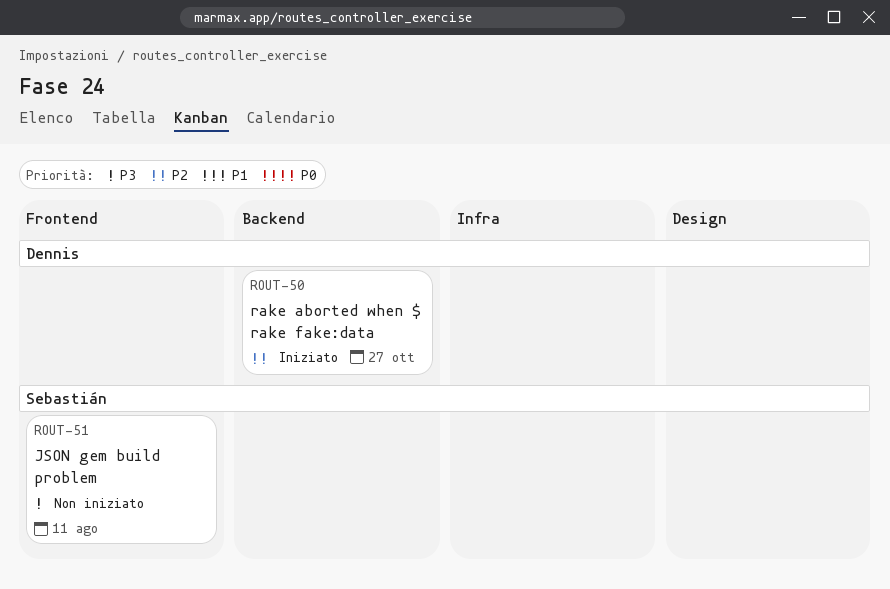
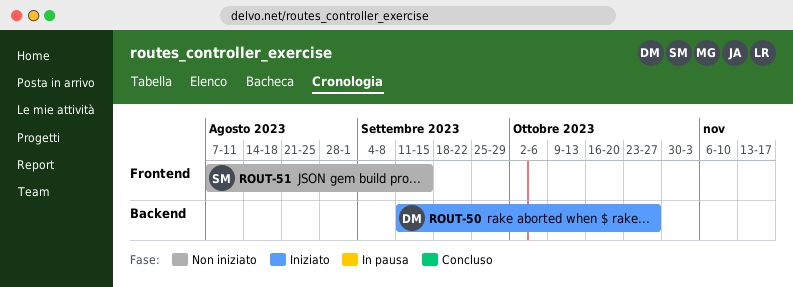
ROUT-51, due: Aug 11 -> Sep 15

